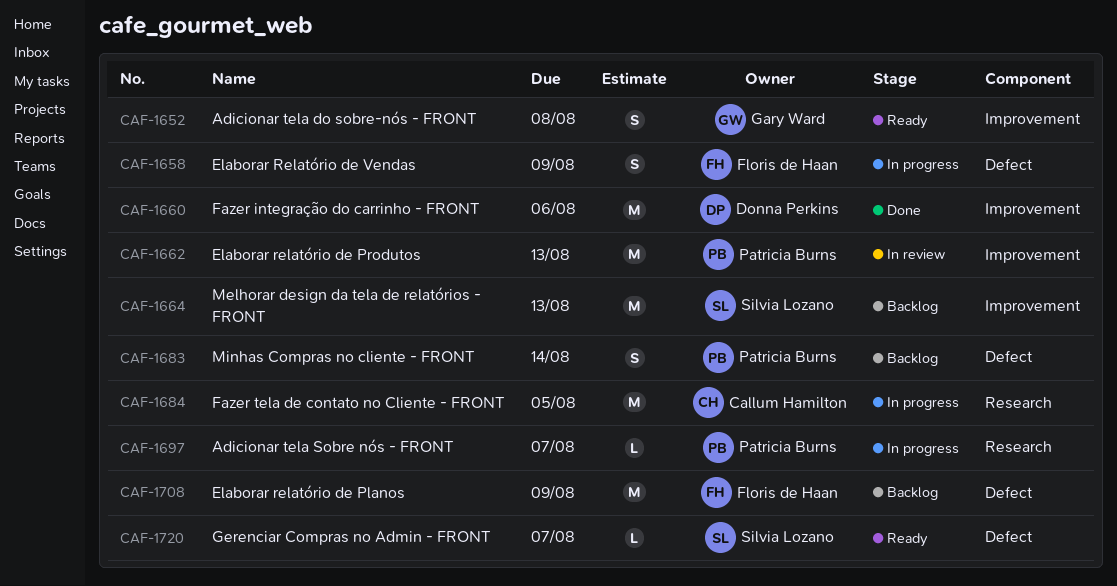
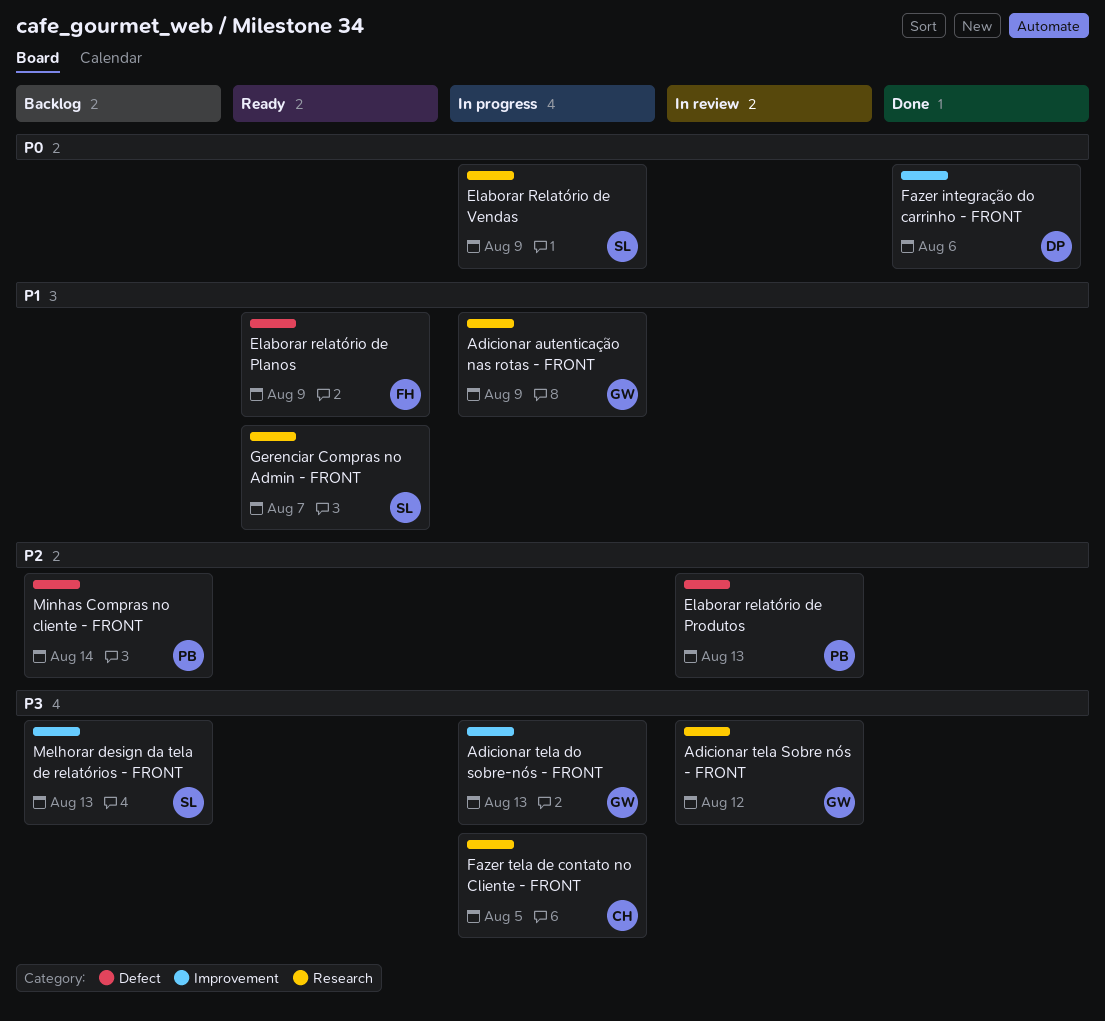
Adicionar autenticação nas rotas - FRONT: none -> present
Adicionar tela do sobre-nós - FRONT, status: Ready -> In progress
Adicionar tela do sobre-nós - FRONT, due: Aug 8 -> Aug 13
Adicionar tela Sobre nós - FRONT, status: In progress -> In review
Adicionar tela Sobre nós - FRONT, owner: Patricia Burns -> Gary Ward
Adicionar tela Sobre nós - FRONT, due: Aug 7 -> Aug 12
Elaborar relatório de Planos, status: Backlog -> Ready
Elaborar relatório de Produtos, label: Improvement -> Defect
Elaborar Relatório de Vendas, owner: Floris de Haan -> Silvia Lozano
Elaborar Relatório de Vendas, label: Defect -> Research
Gerenciar Compras no Admin - FRONT, label: Defect -> Research

